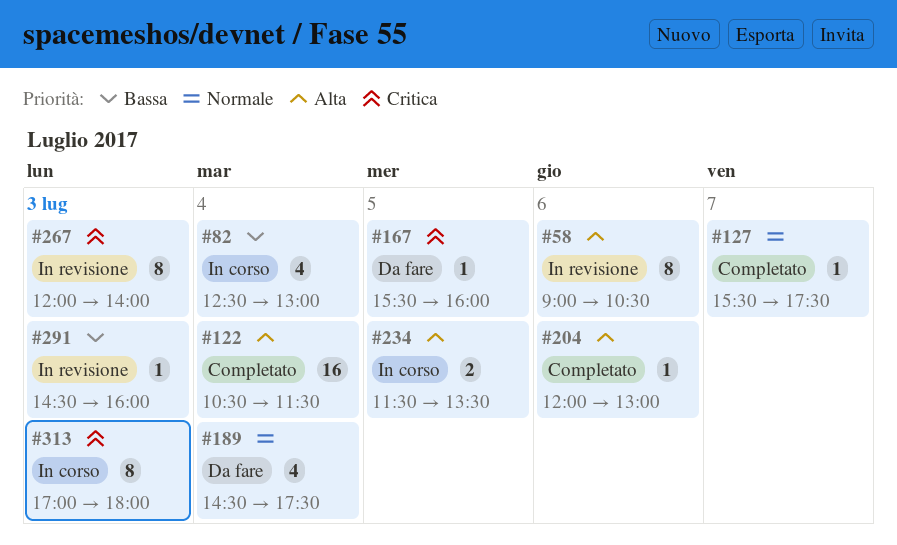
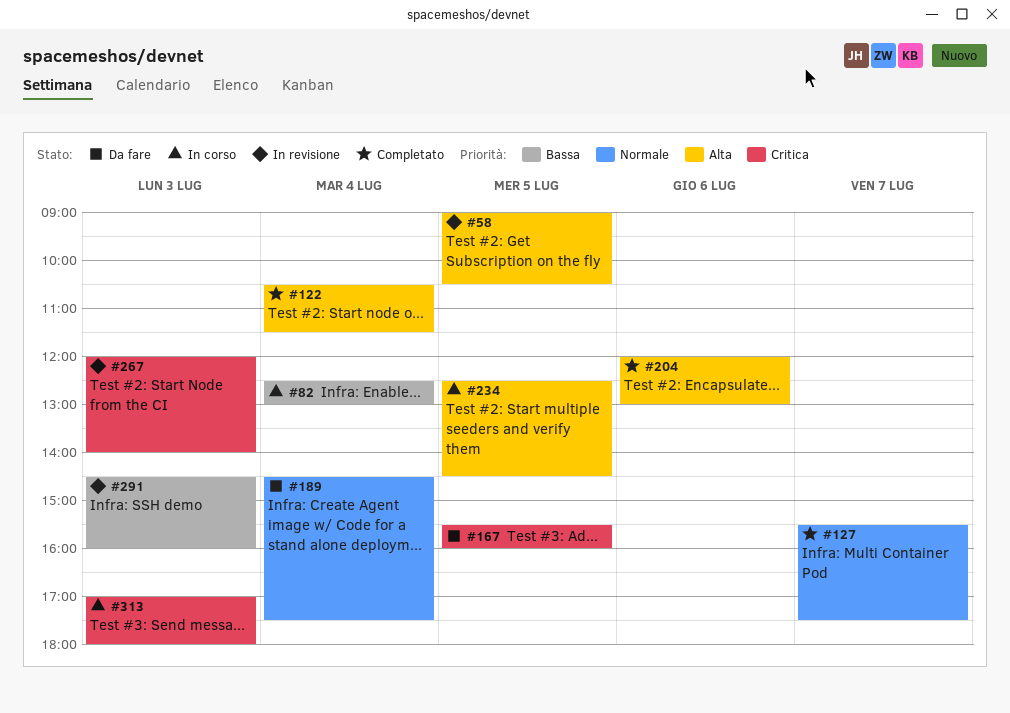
#58, day: Jul 6 -> Jul 5
#234, begins: 11:30 -> 12:30
#234, ends: 13:30 -> 14:30

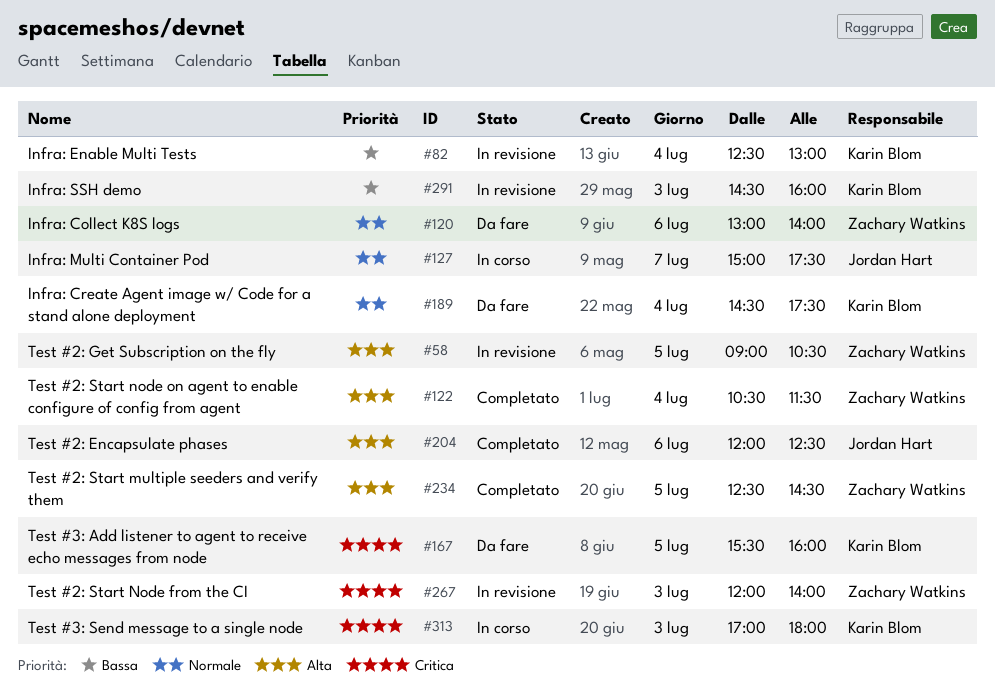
#82, status: In corso -> In revisione
#120: none -> present
#127, status: Completato -> In corso
#127, begins: 15:30 -> 15:00
#204, ends: 13:00 -> 12:30
#234, status: In corso -> Completato

